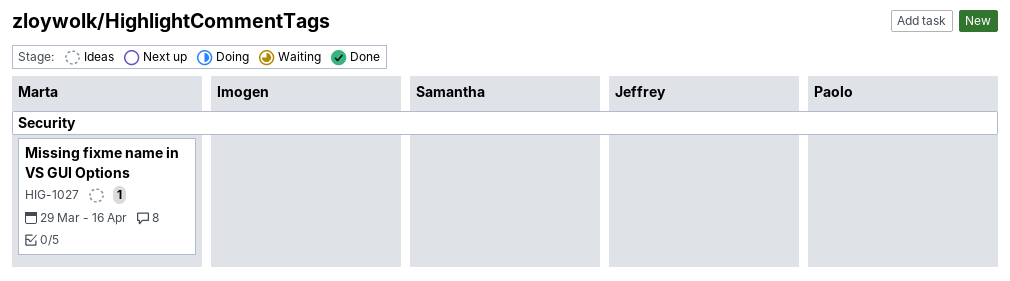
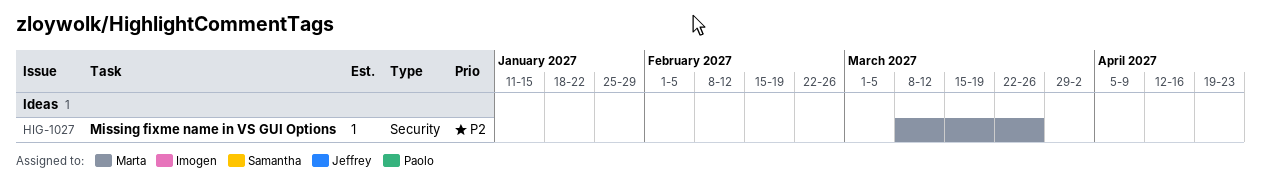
HIG-1027, start: Mar 29 -> Mar 8
HIG-1027, due: Apr 16 -> Mar 26

